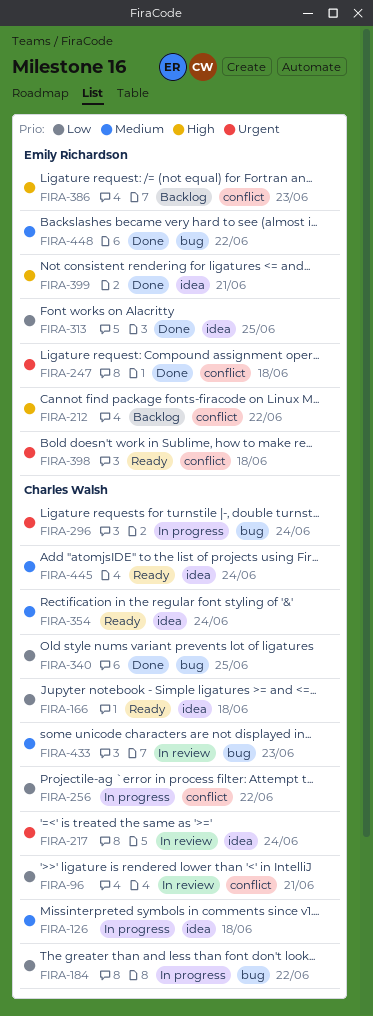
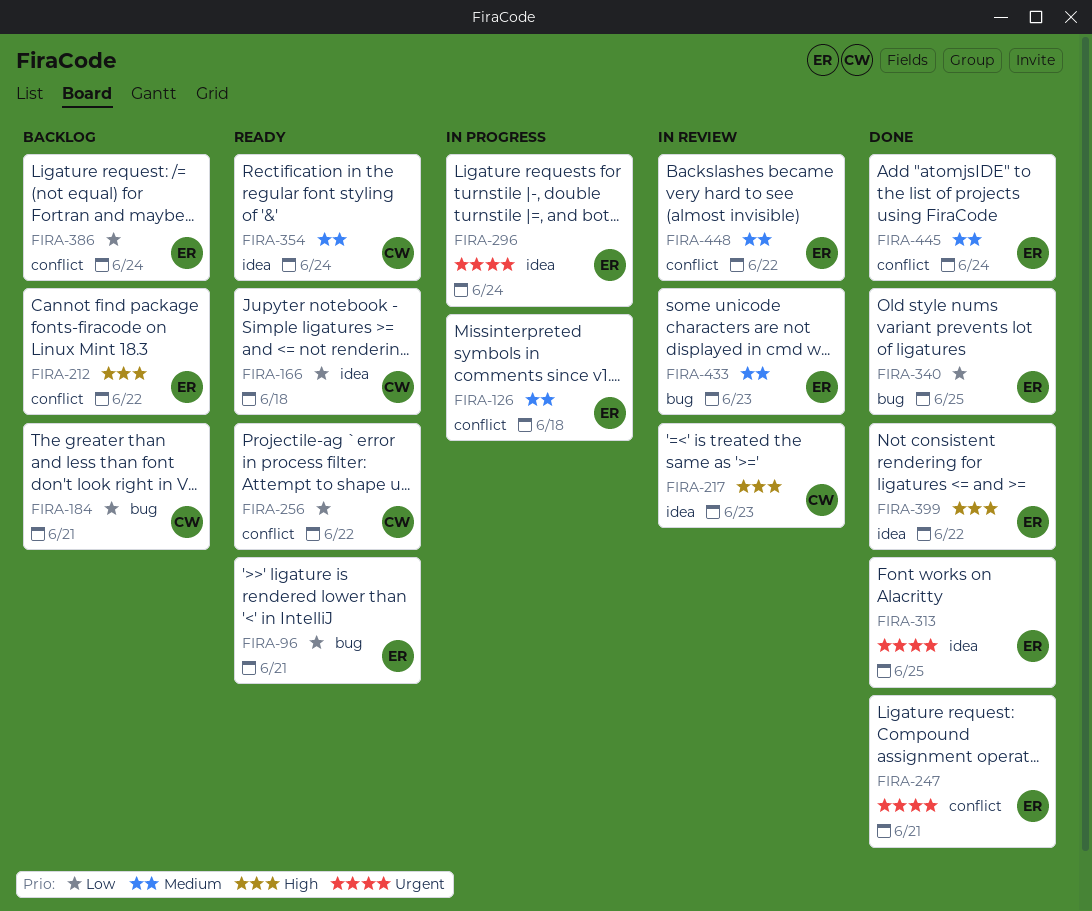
FIRA-96, status: In review -> Ready
FIRA-96, owner: Charles Walsh -> Emily Richardson
FIRA-96, label: conflict -> bug
FIRA-126, owner: Charles Walsh -> Emily Richardson
FIRA-126, label: idea -> conflict
FIRA-184, status: In progress -> Backlog
FIRA-184, due: Jun 22 -> Jun 21
FIRA-217, priority: Urgent -> High
FIRA-217, due: Jun 24 -> Jun 23
FIRA-247, due: Jun 18 -> Jun 21
FIRA-256, status: In progress -> Ready
FIRA-296, owner: Charles Walsh -> Emily Richardson
FIRA-296, label: bug -> idea
FIRA-313, priority: Low -> Urgent
FIRA-340, owner: Charles Walsh -> Emily Richardson
FIRA-386, priority: High -> Low
FIRA-386, due: Jun 23 -> Jun 24
FIRA-398: present -> none
FIRA-399, due: Jun 21 -> Jun 22
FIRA-433, owner: Charles Walsh -> Emily Richardson
FIRA-445, status: Ready -> Done
FIRA-445, owner: Charles Walsh -> Emily Richardson
FIRA-445, label: idea -> conflict
FIRA-448, status: Done -> In review
FIRA-448, label: bug -> conflict

